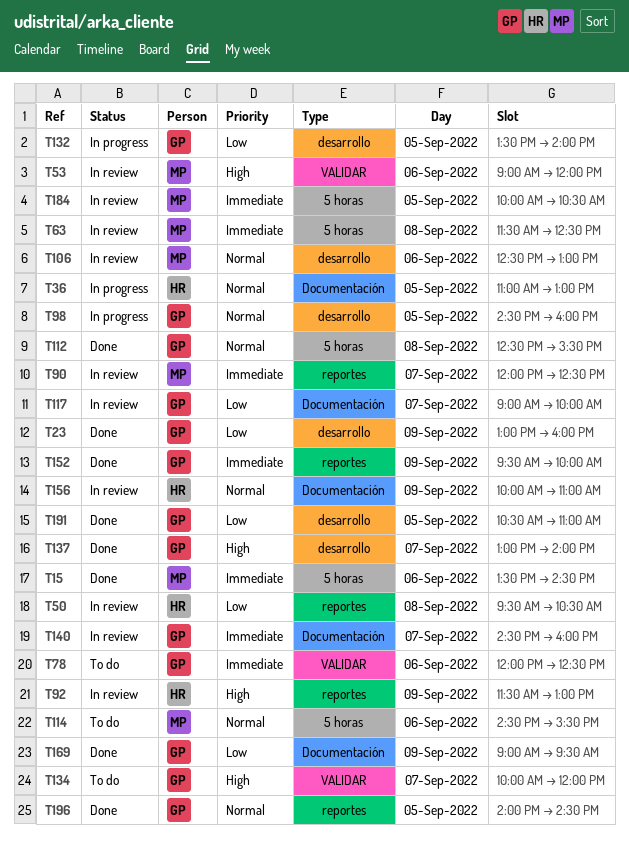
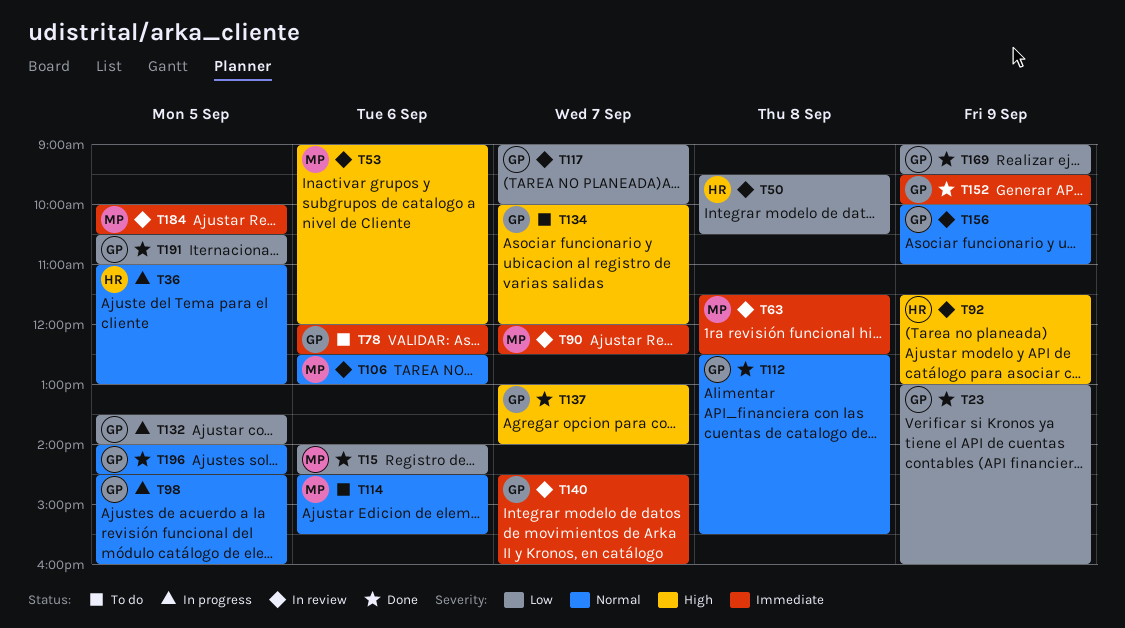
T15, priority: Immediate -> Low
T15, begins: 13:30 -> 14:00
T156, owner: HR -> GP

